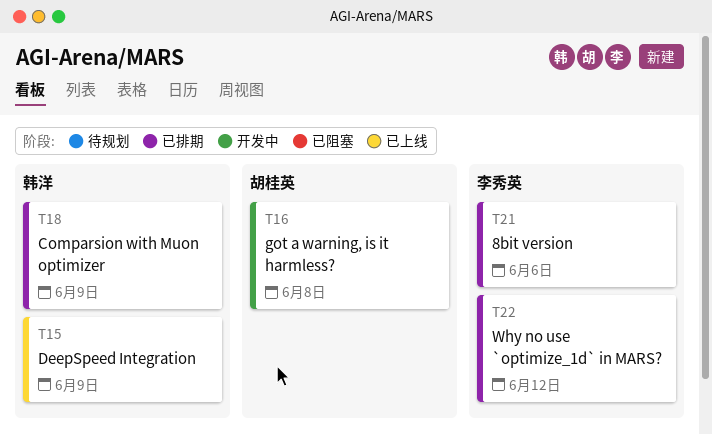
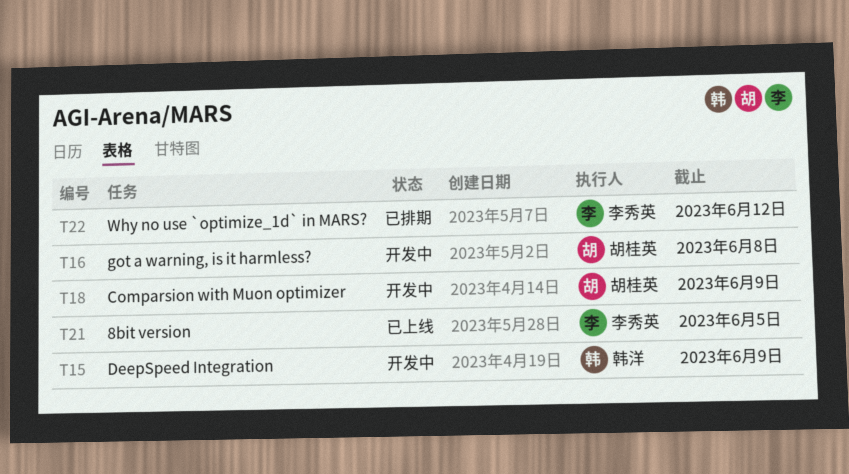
T15, status: 已上线 -> 开发中
T18, status: 已排期 -> 开发中
T18, owner: 韩洋 -> 胡桂英
T21, status: 已排期 -> 已上线
T21, due: Jun 6 -> Jun 5

